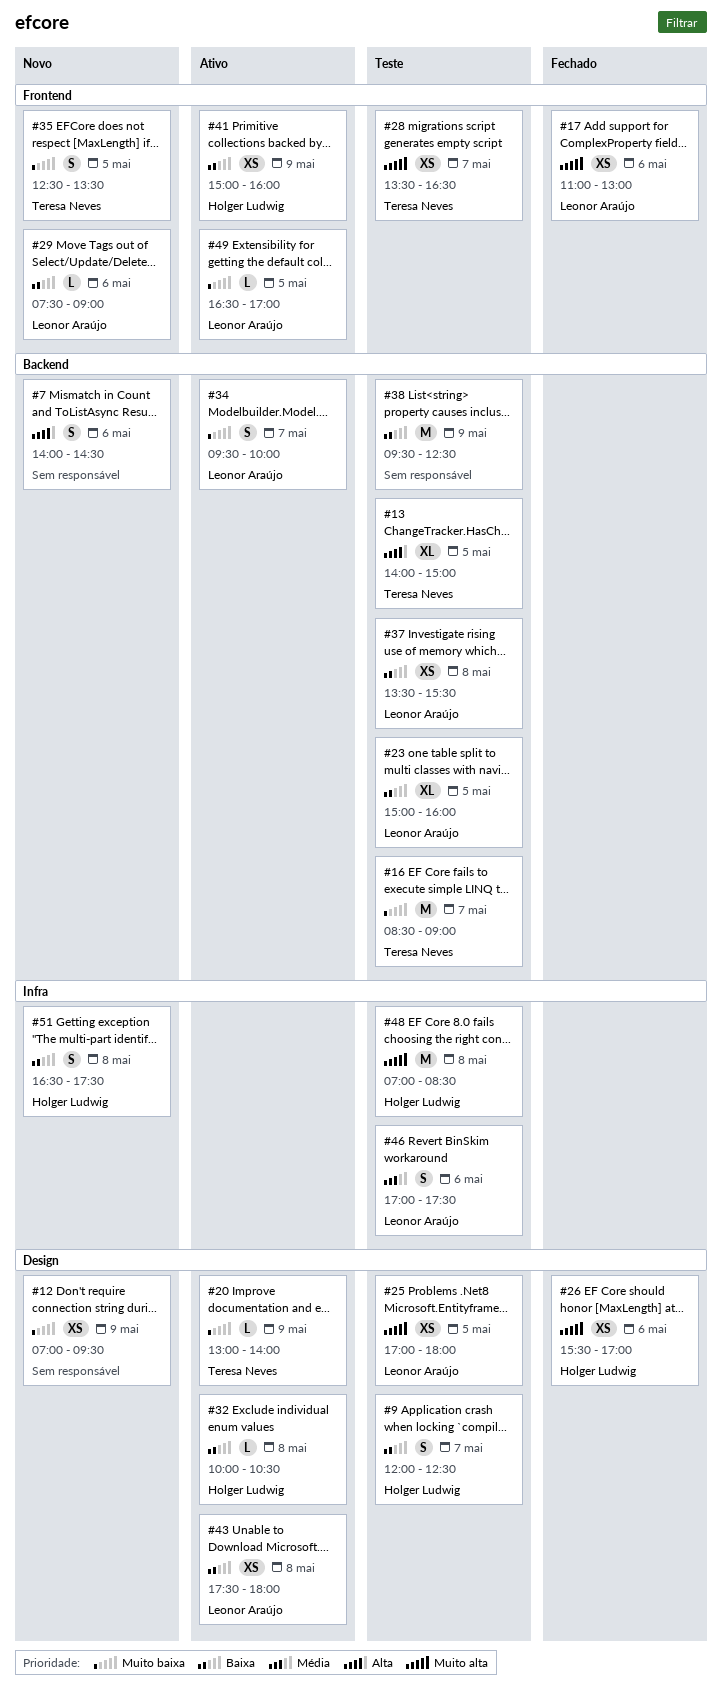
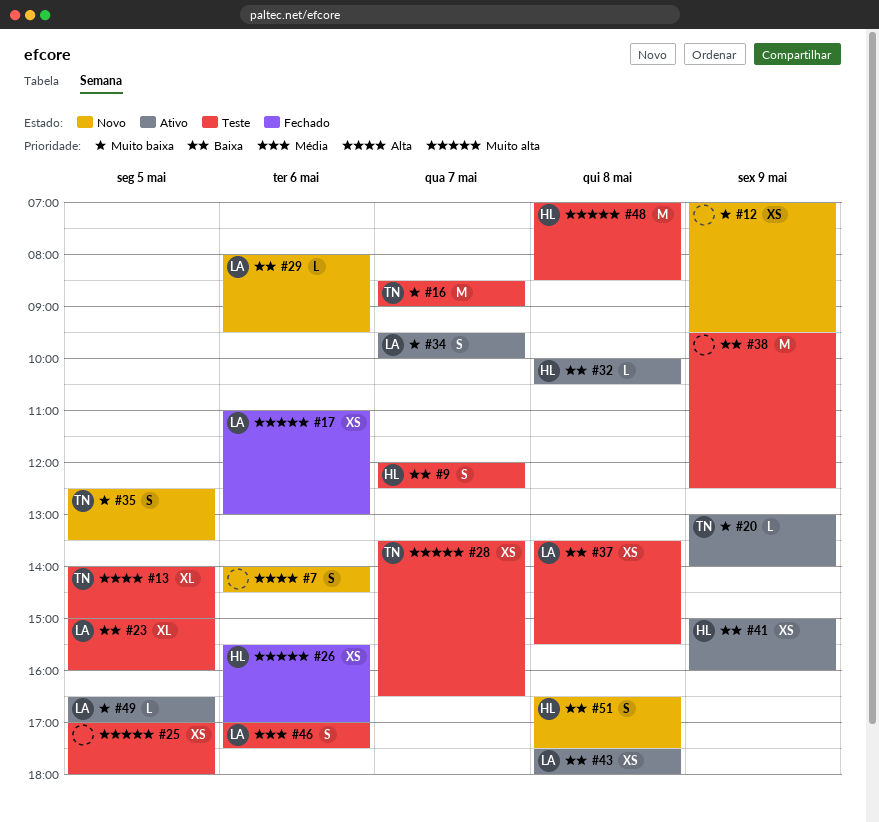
#25, owner: Leonor Araújo -> none
#29, begins: 07:30 -> 08:00
#29, ends: 09:00 -> 09:30

